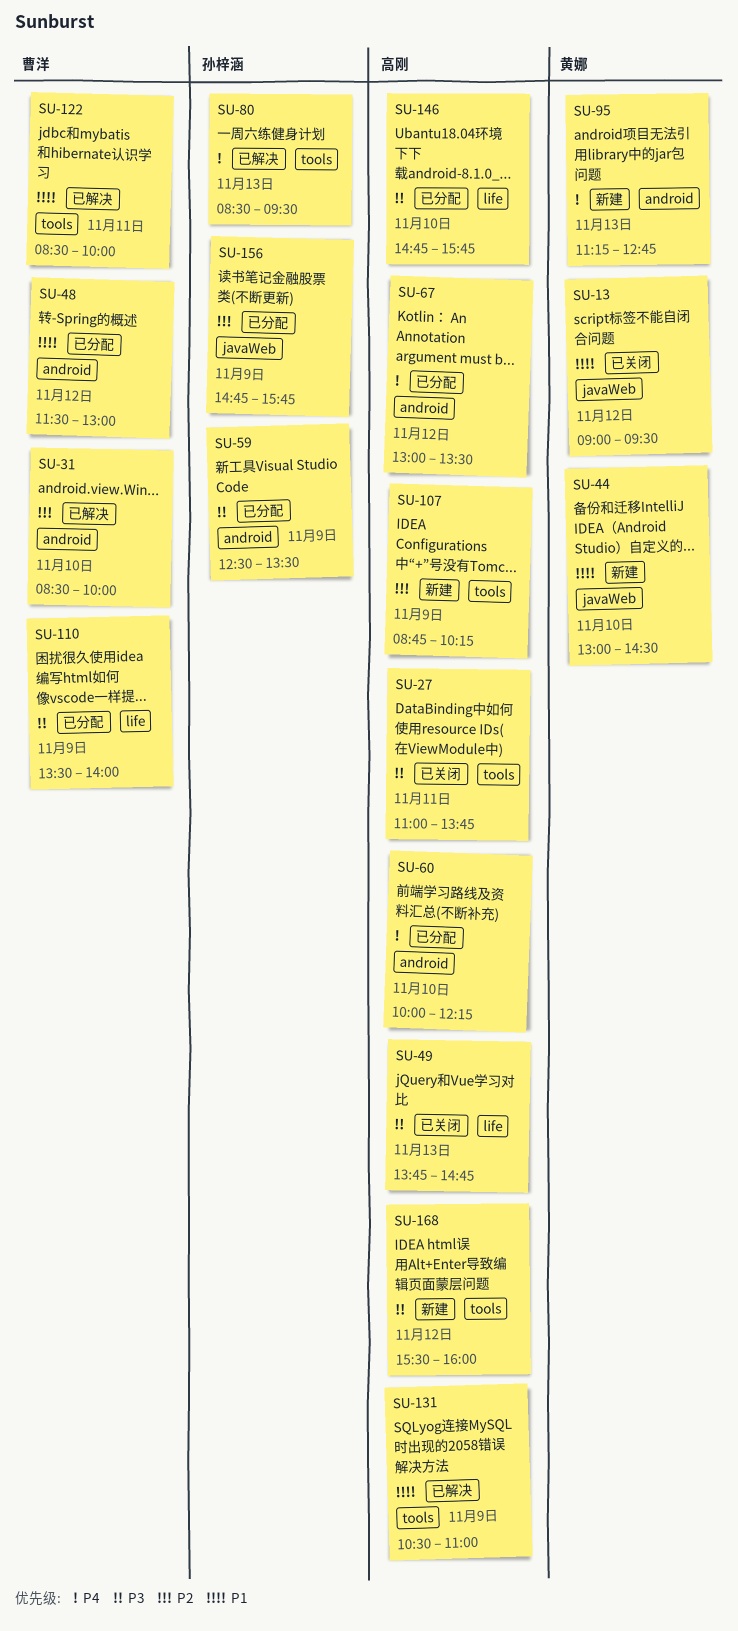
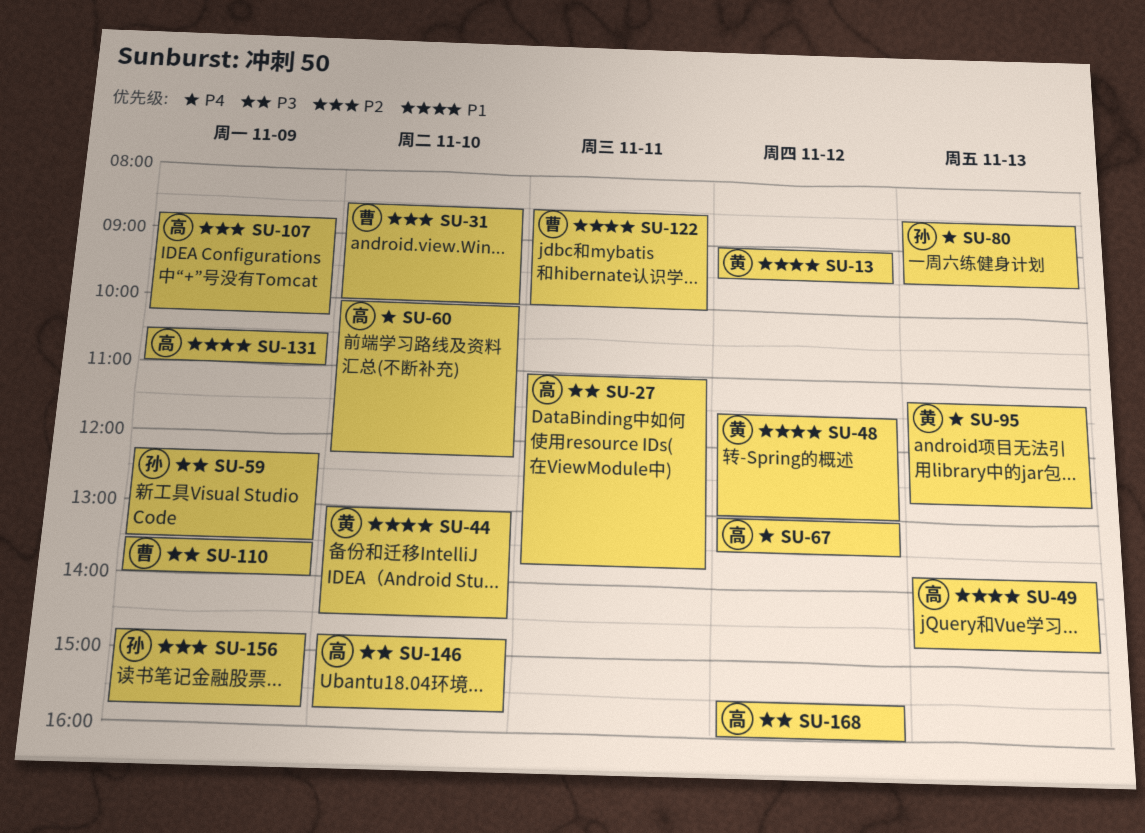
SU-48, owner: 曹洋 -> 黄娜
SU-49, priority: P3 -> P1
SU-59, begins: 12:30 -> 12:15

